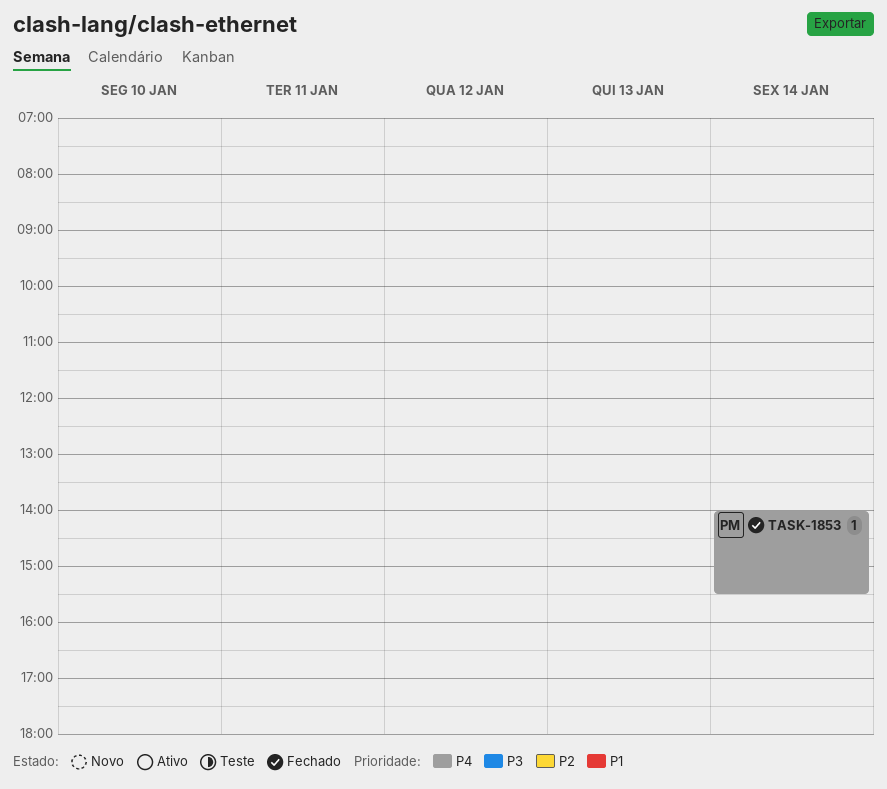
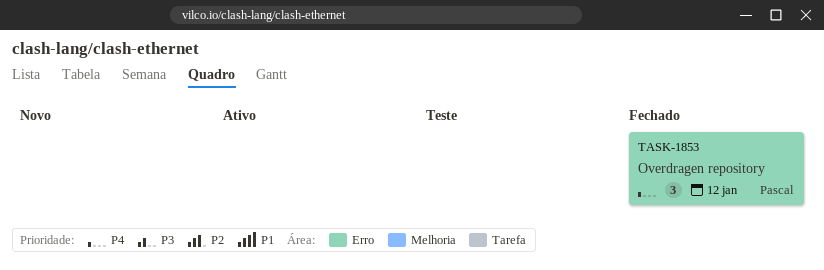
TASK-1853, estimate: 1 -> 3
TASK-1853, day: Jan 14 -> Jan 12

